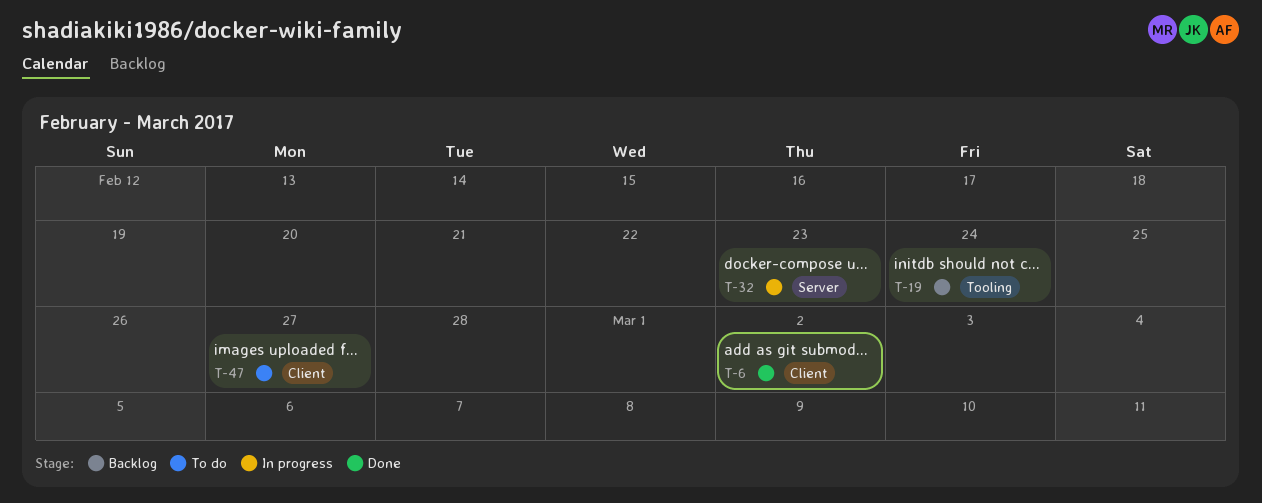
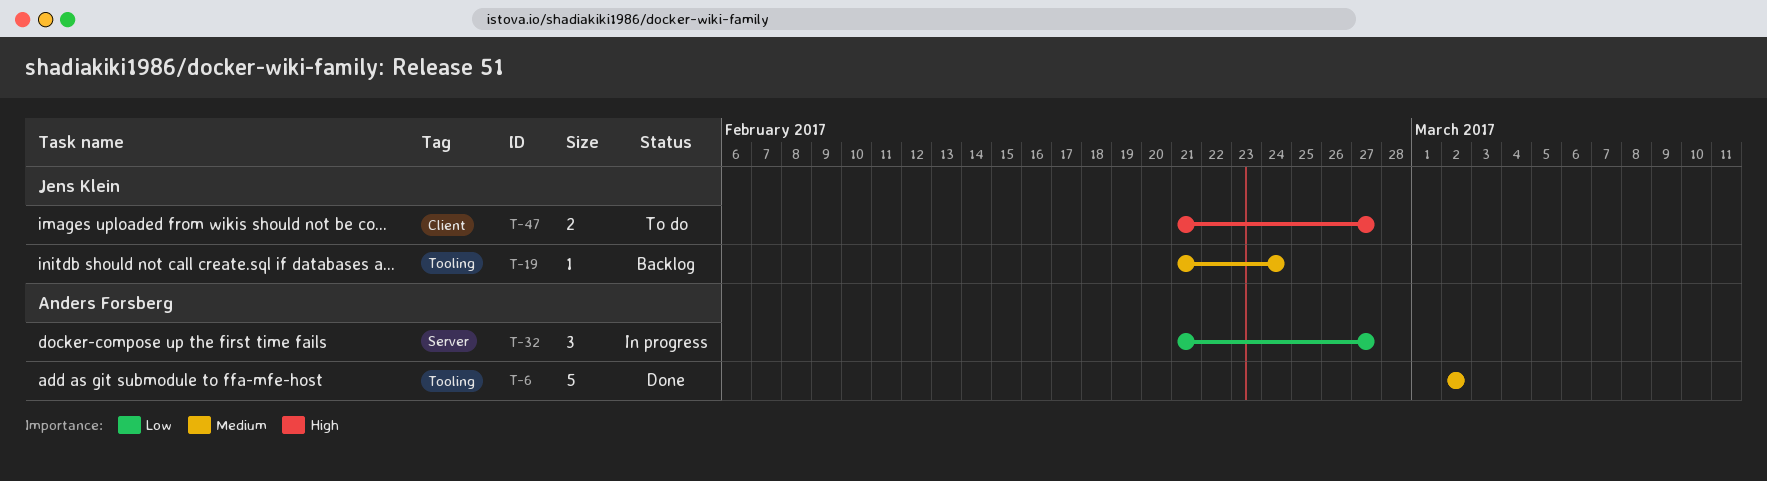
T-6, label: Client -> Tooling
T-32, due: Feb 23 -> Feb 27

